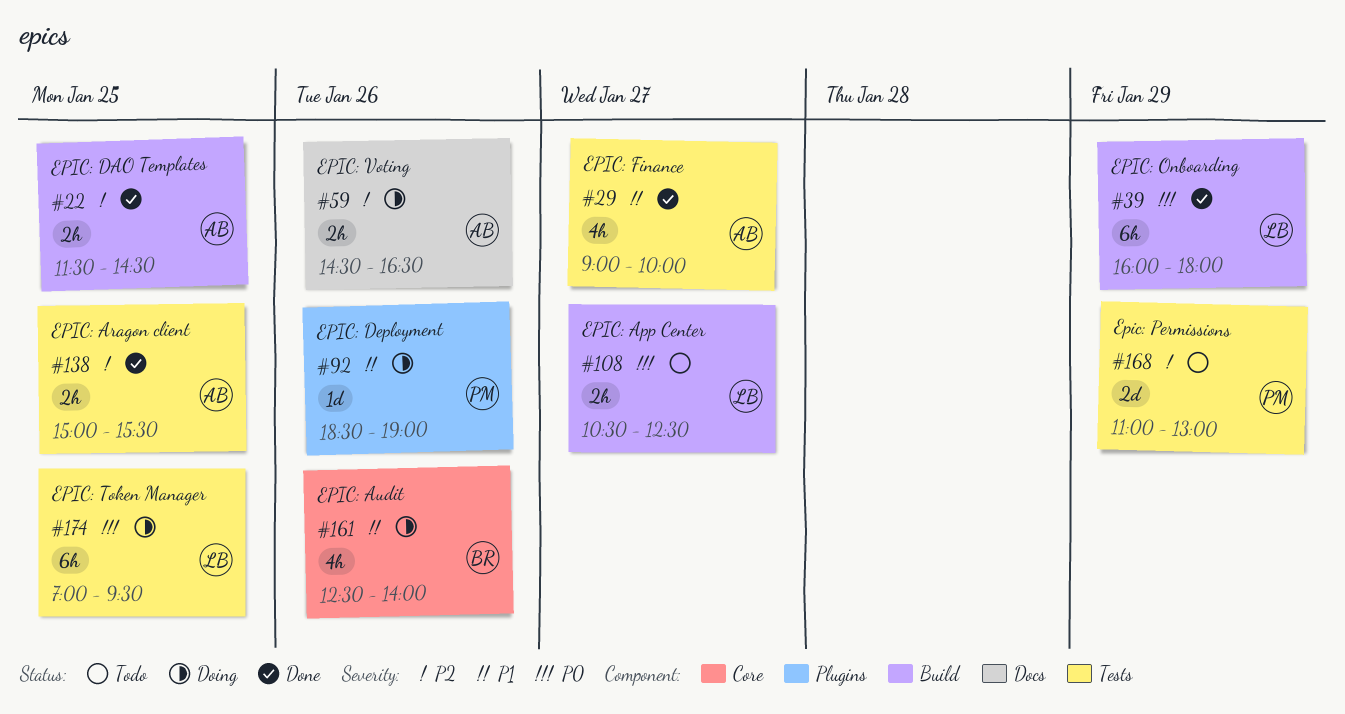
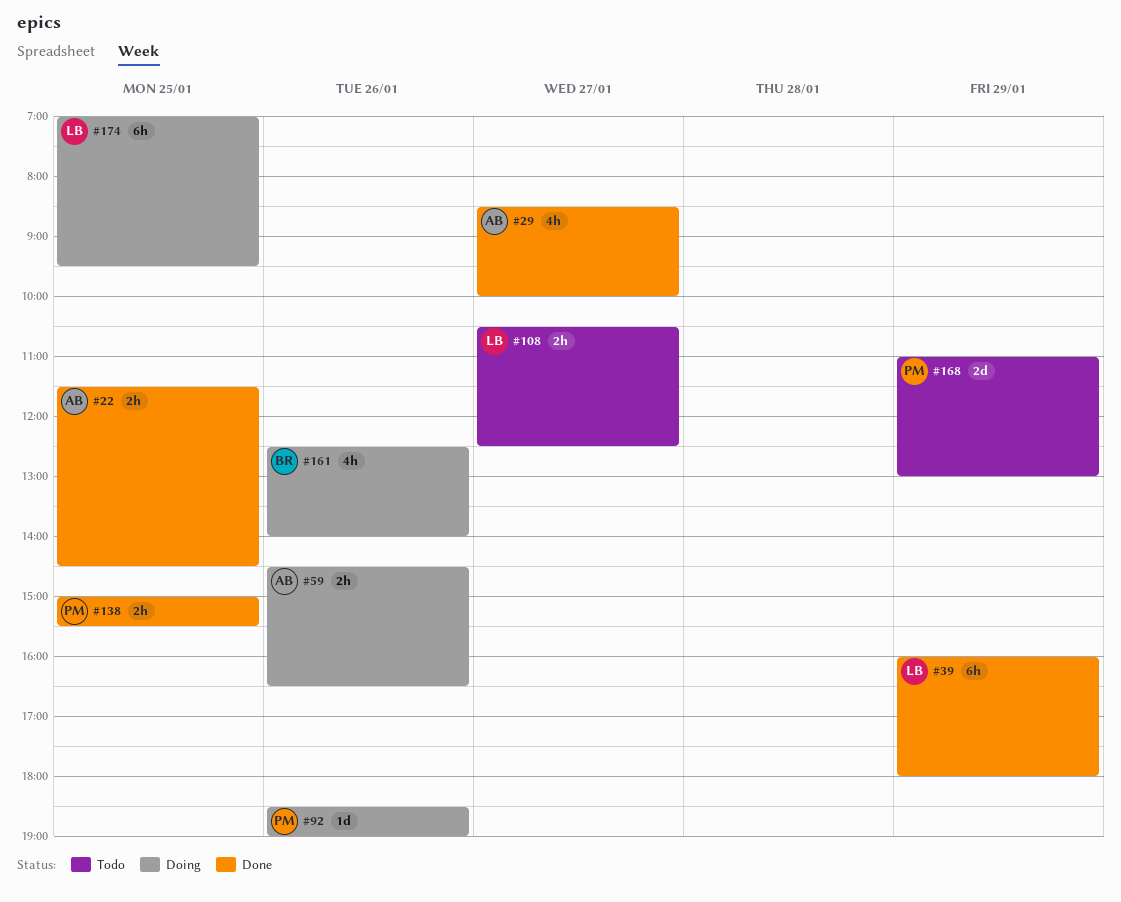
#29, begins: 09:00 -> 08:30
#138, owner: AB -> PM

